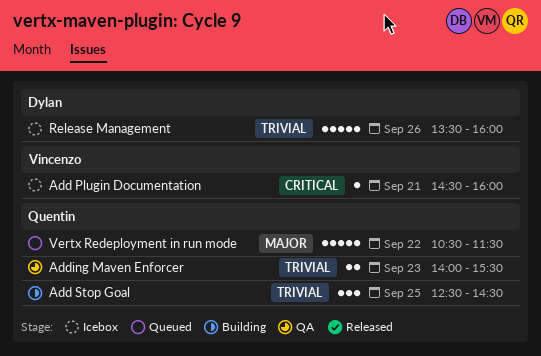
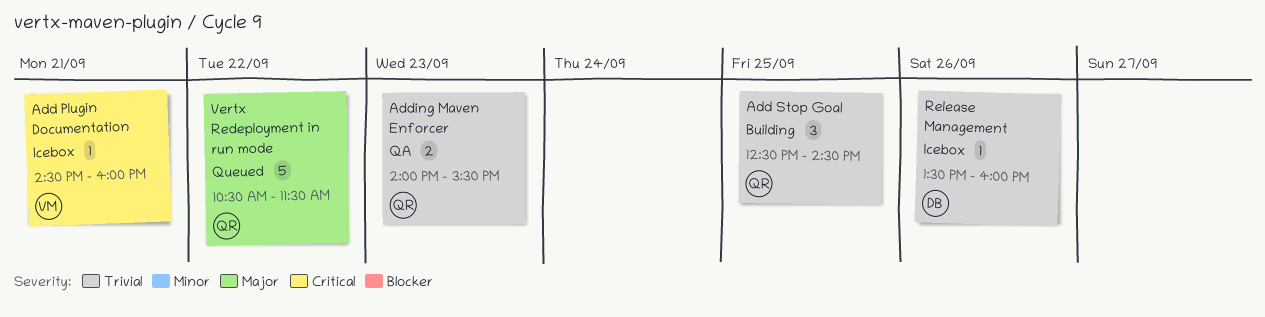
Release Management, estimate: 5 -> 1

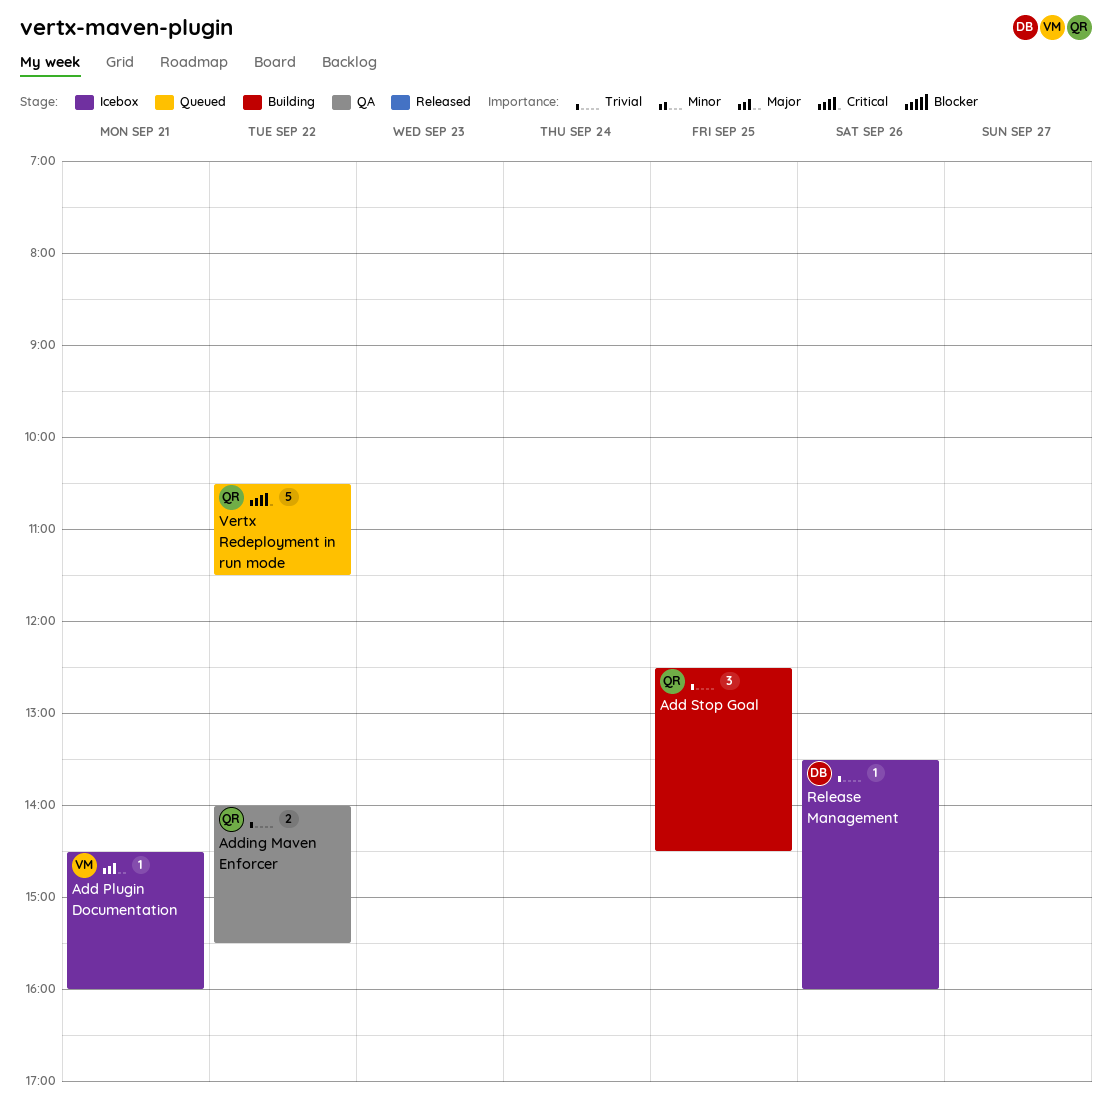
Add Plugin Documentation, priority: Critical -> Major
Adding Maven Enforcer, day: Sep 23 -> Sep 22
Vertx Redeployment in run mode, priority: Major -> Critical

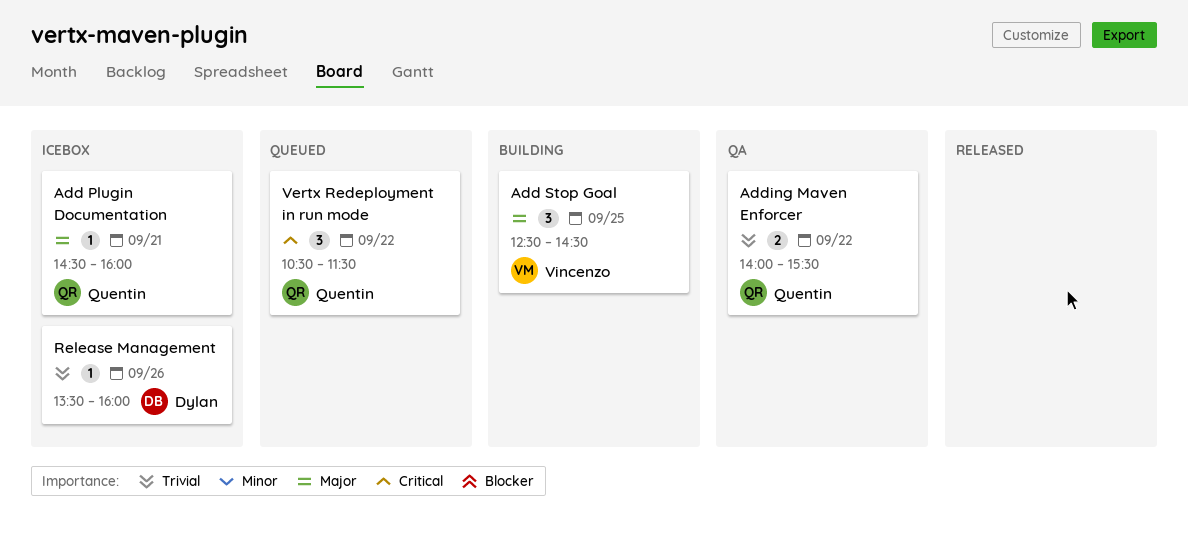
Add Plugin Documentation, owner: Vincenzo -> Quentin
Add Stop Goal, owner: Quentin -> Vincenzo
Add Stop Goal, priority: Trivial -> Major
Vertx Redeployment in run mode, estimate: 5 -> 3

